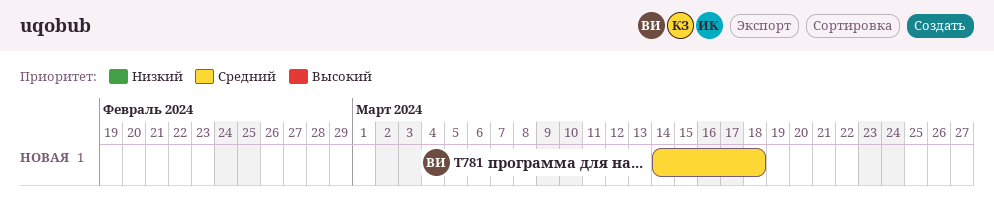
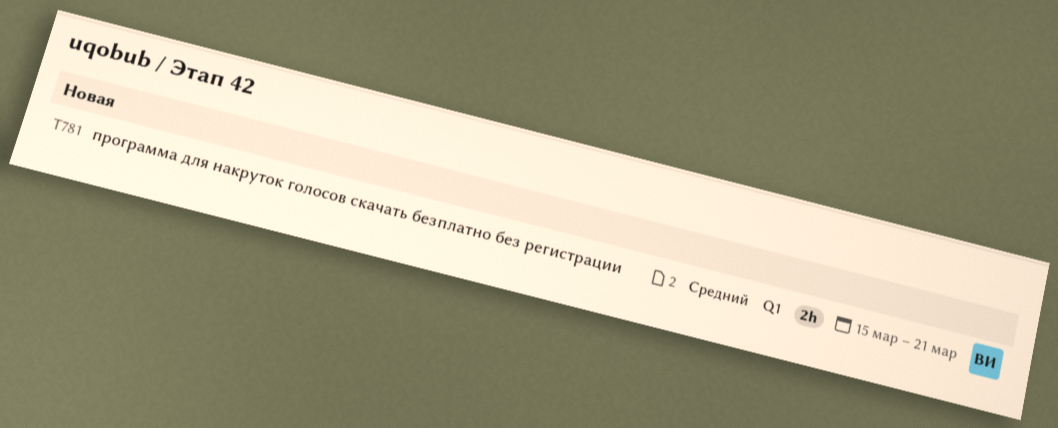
T781, start: Mar 14 -> Mar 15
T781, due: Mar 18 -> Mar 21

